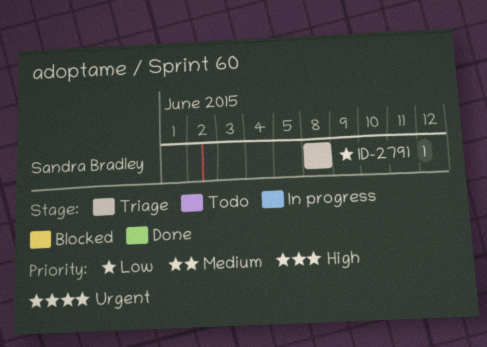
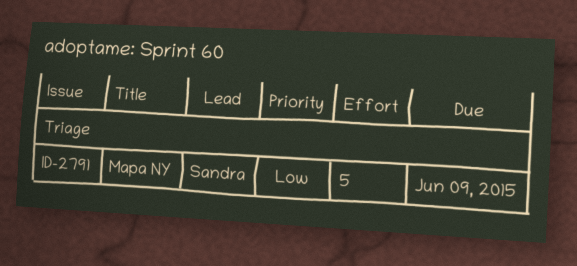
ID-2791, estimate: 1 -> 5
ID-2791, due: Jun 8 -> Jun 9

